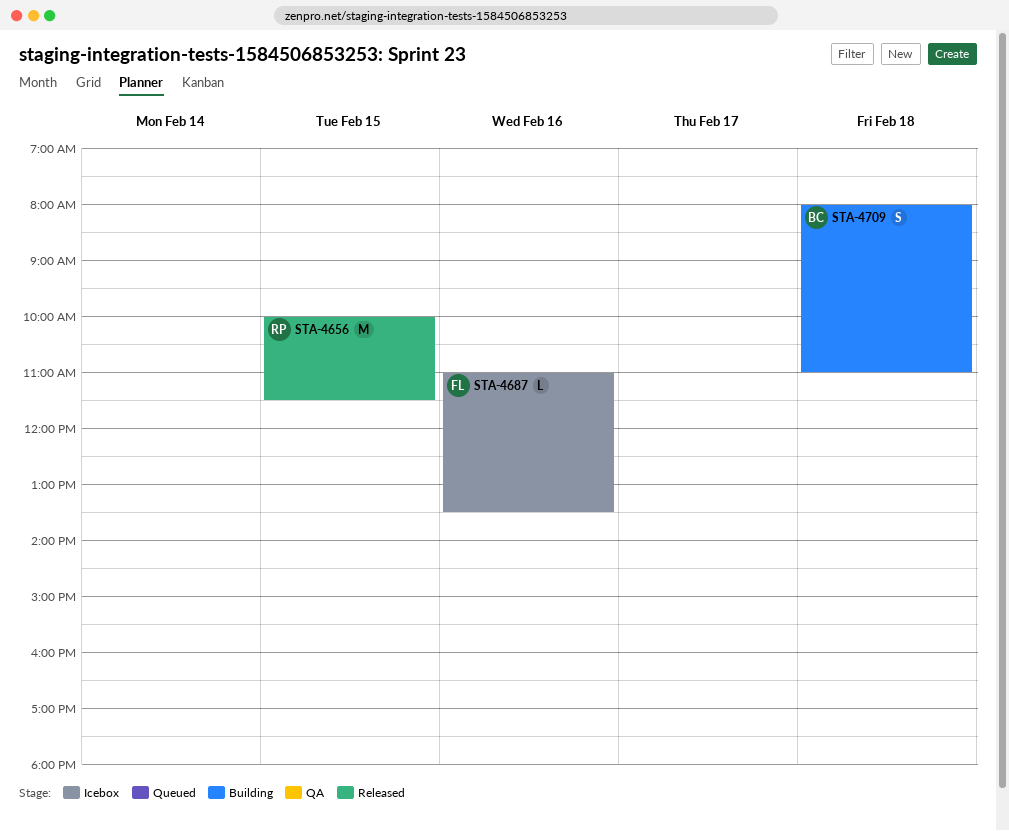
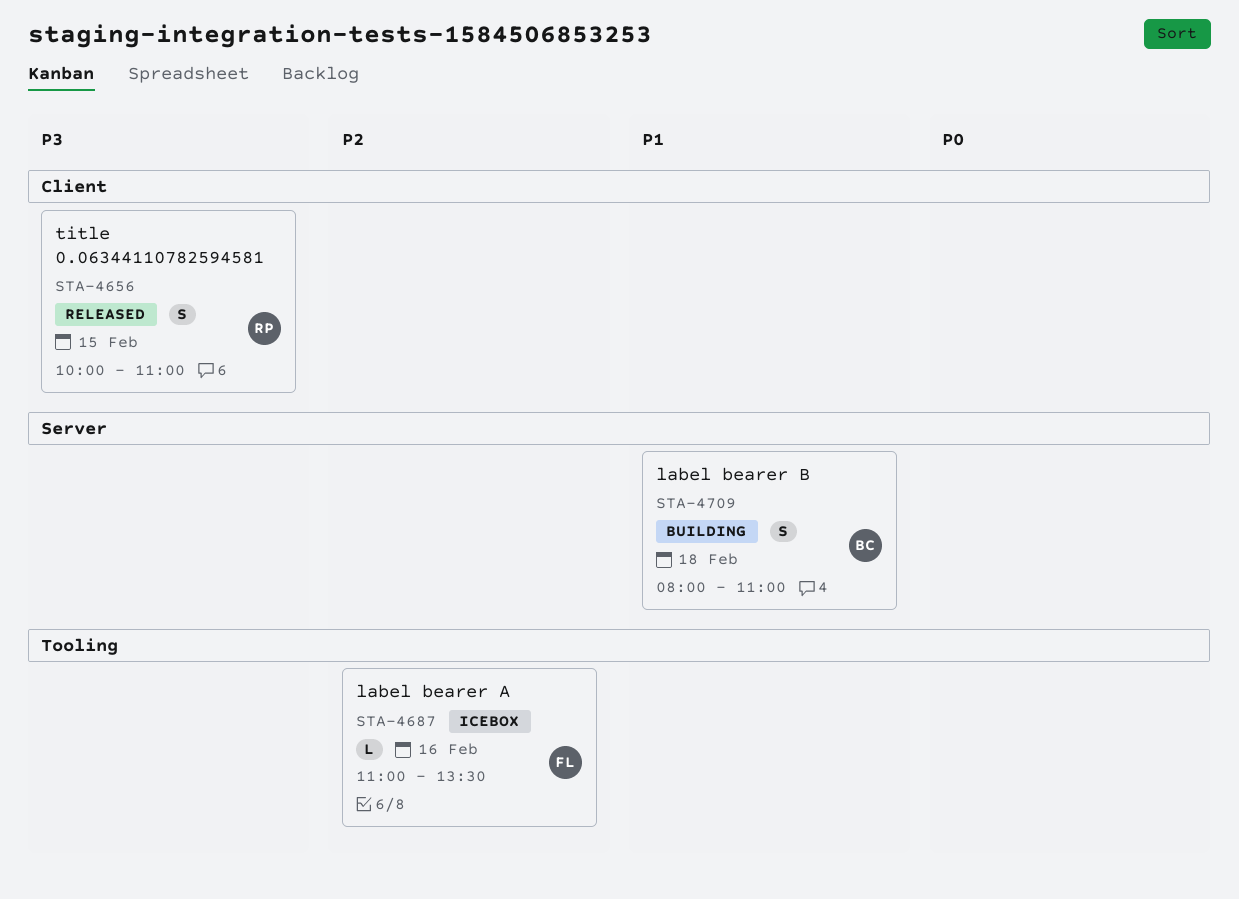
STA-4656, estimate: M -> S
STA-4656, ends: 11:30 -> 11:00

